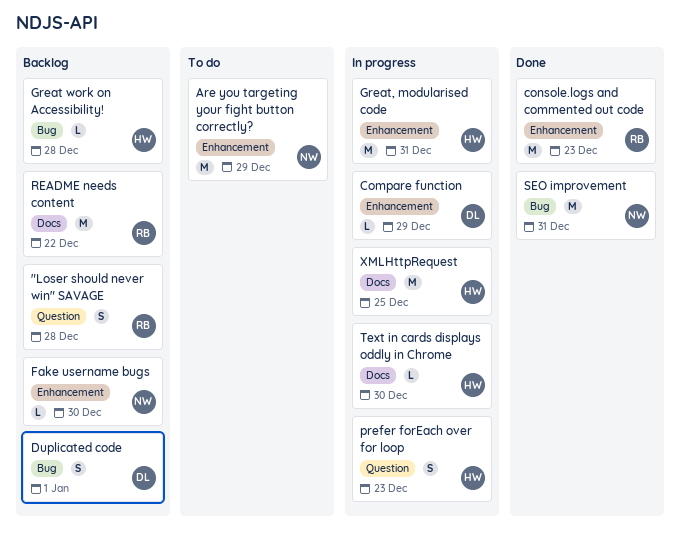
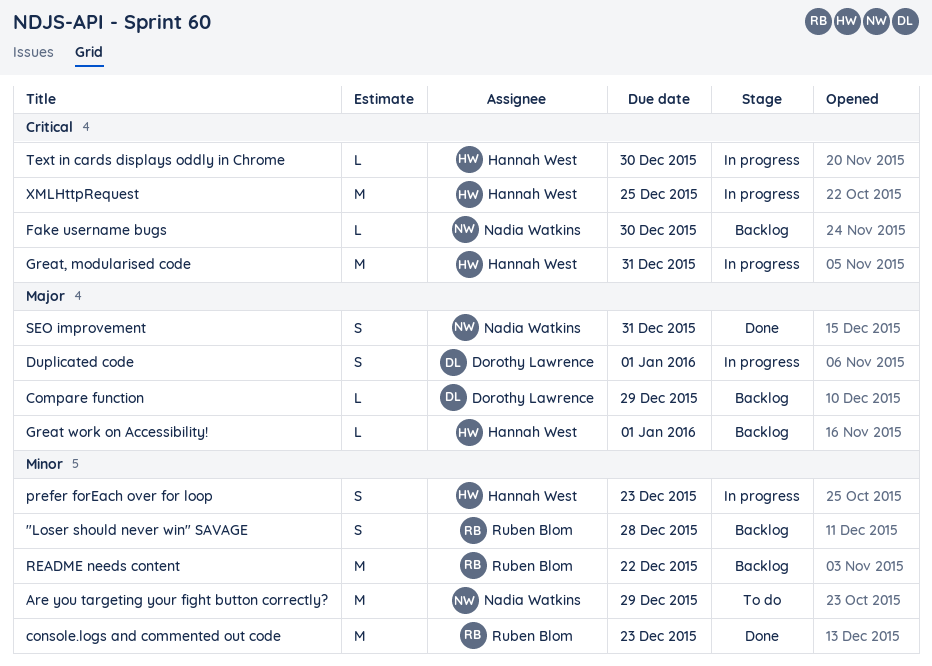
Compare function, status: In progress -> Backlog
Duplicated code, status: Backlog -> In progress
Great work on Accessibility!, due: Dec 28 -> Jan 1
SEO improvement, estimate: M -> S

